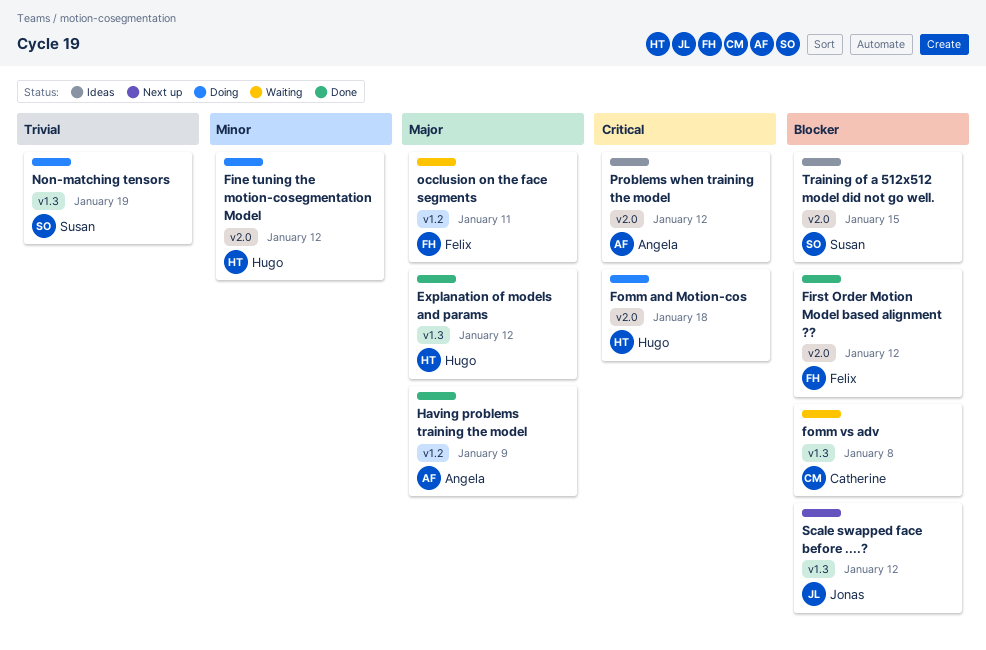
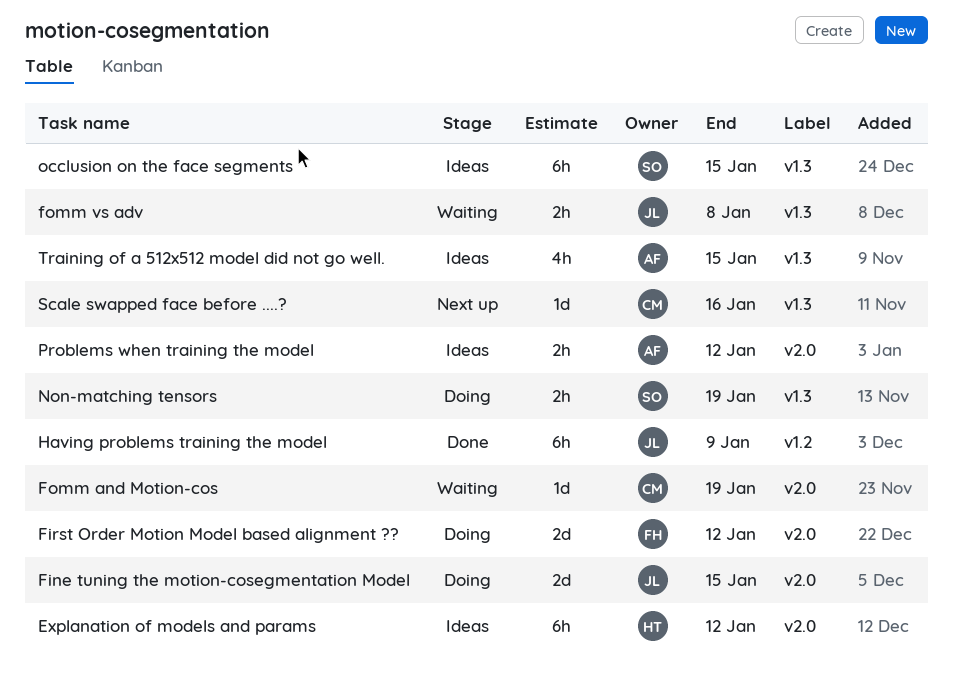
Explanation of models and params, status: Done -> Ideas
Explanation of models and params, label: v1.3 -> v2.0
Fine tuning the motion-cosegmentation Model, owner: Hugo -> Jonas
Fine tuning the motion-cosegmentation Model, due: Jan 12 -> Jan 15
First Order Motion Model based alignment ??, status: Done -> Doing
Fomm and Motion-cos, status: Doing -> Waiting
Fomm and Motion-cos, owner: Hugo -> Catherine
Fomm and Motion-cos, due: Jan 18 -> Jan 19
fomm vs adv, owner: Catherine -> Jonas
Having problems training the model, owner: Angela -> Jonas
occlusion on the face segments, status: Waiting -> Ideas
occlusion on the face segments, owner: Felix -> Susan
occlusion on the face segments, label: v1.2 -> v1.3
occlusion on the face segments, due: Jan 11 -> Jan 15
Scale swapped face before ....?, owner: Jonas -> Catherine
Scale swapped face before ....?, due: Jan 12 -> Jan 16
Training of a 512x512 model did not go well., owner: Susan -> Angela
Training of a 512x512 model did not go well., label: v2.0 -> v1.3

